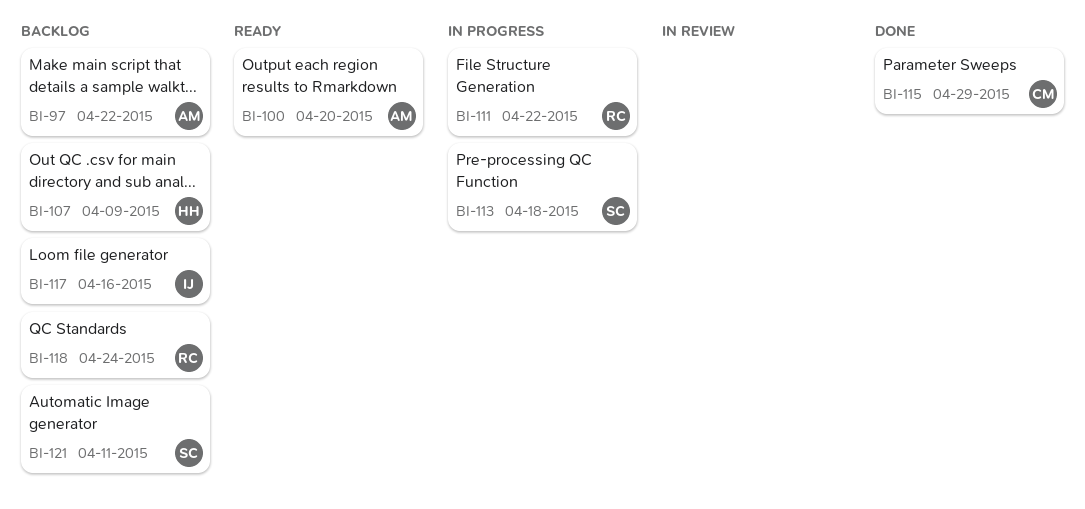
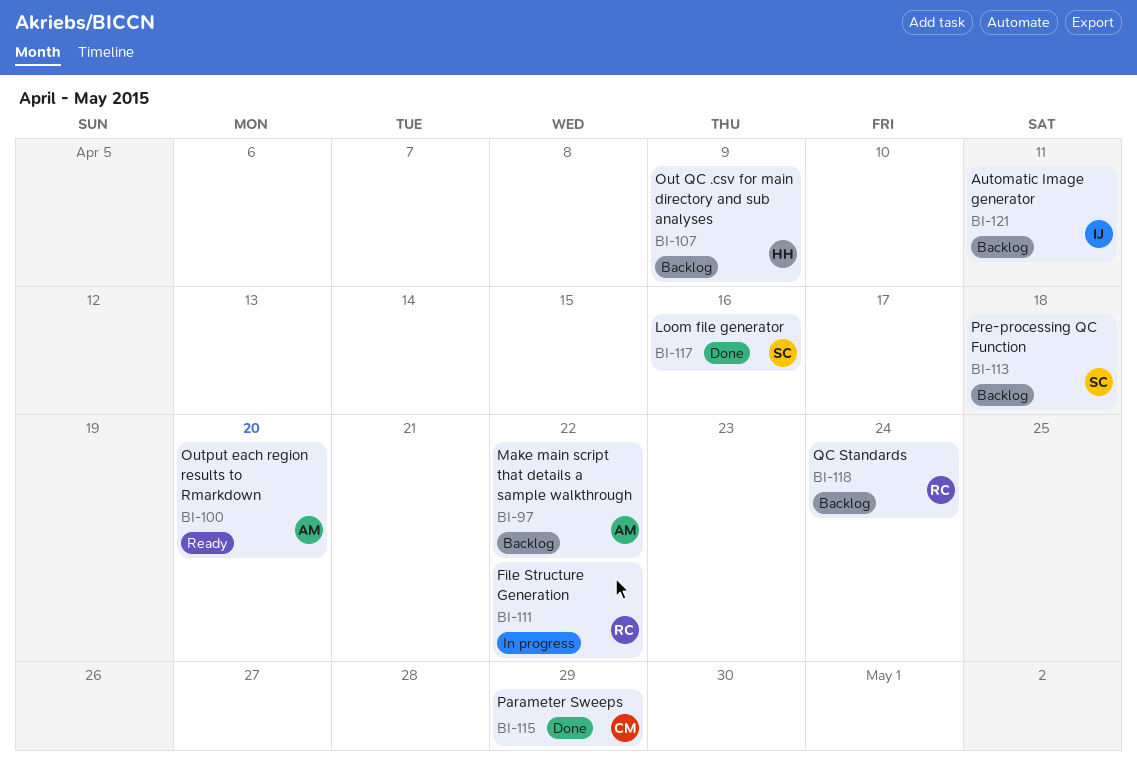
BI-113, status: In progress -> Backlog
BI-117, status: Backlog -> Done
BI-117, owner: IJ -> SC
BI-121, owner: SC -> IJ

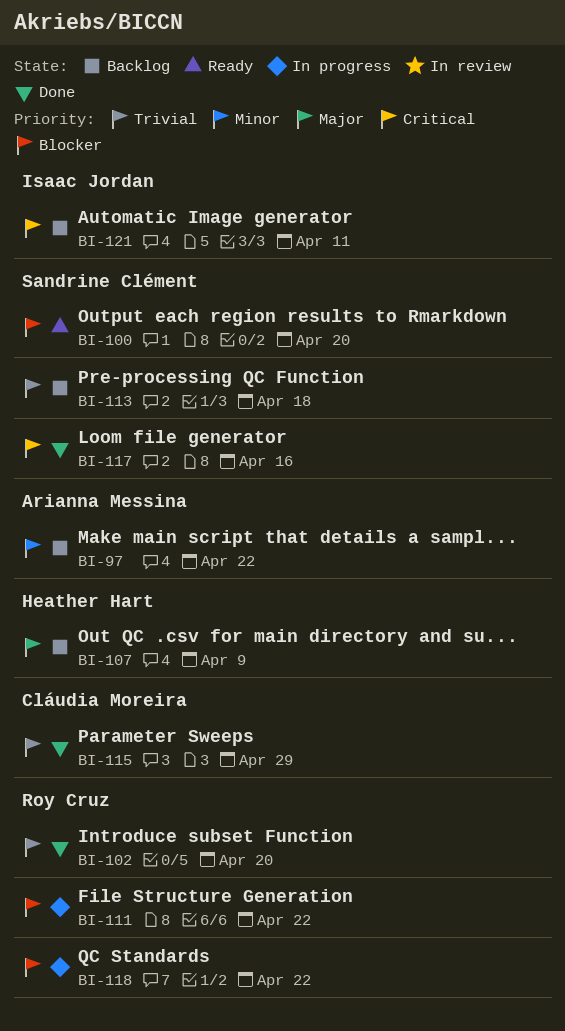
BI-100, owner: Arianna Messina -> Sandrine Clément
BI-102: none -> present
BI-118, status: Backlog -> In progress
BI-118, due: Apr 24 -> Apr 22

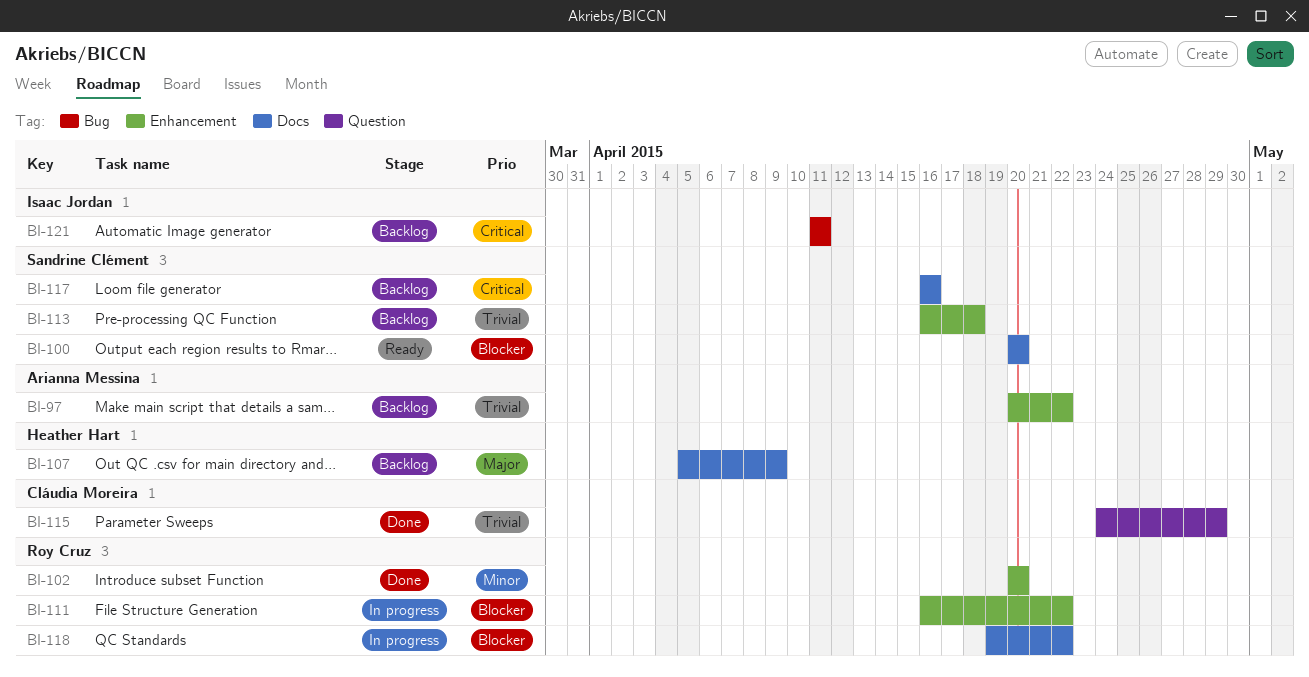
BI-97, priority: Minor -> Trivial
BI-102, priority: Trivial -> Minor
BI-117, status: Done -> Backlog

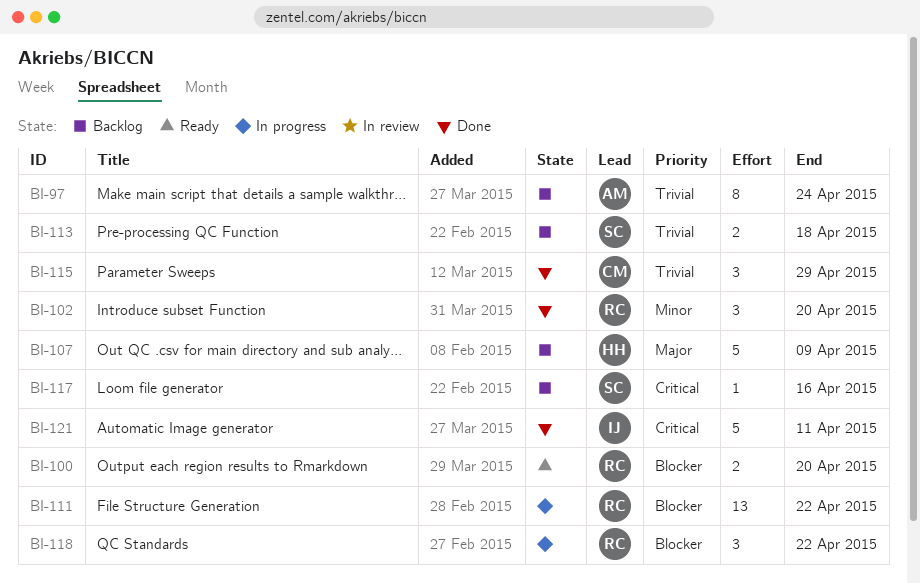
BI-97, due: Apr 22 -> Apr 24
BI-100, owner: Sandrine Clément -> Roy Cruz
BI-121, status: Backlog -> Done

